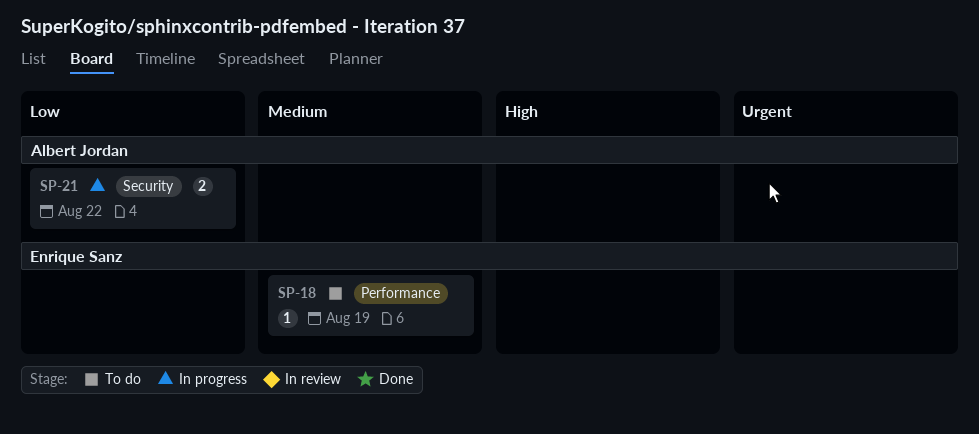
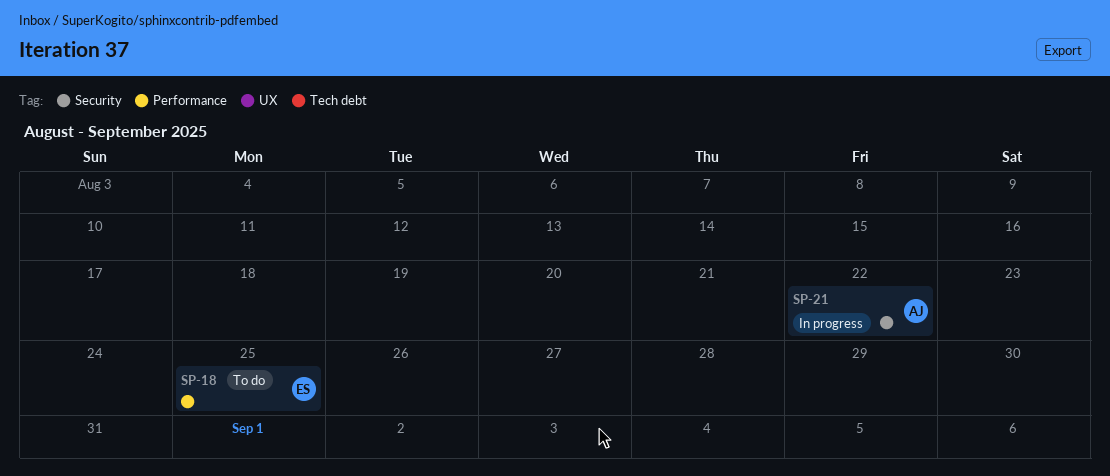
SP-18, due: Aug 19 -> Aug 25

